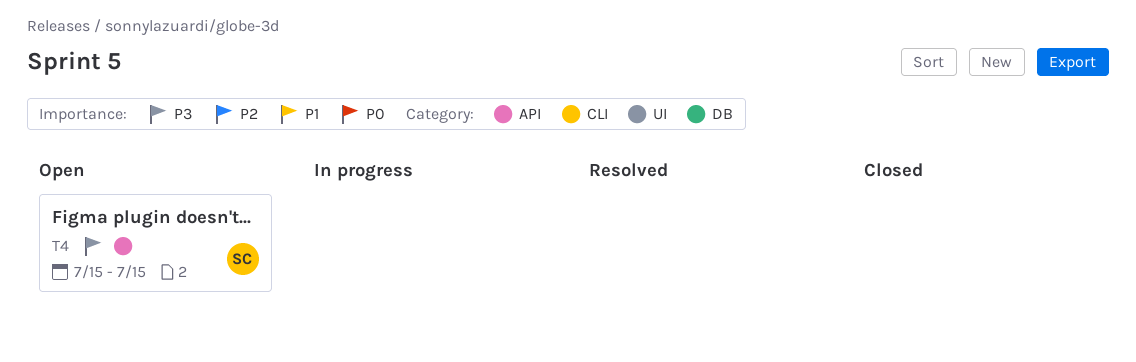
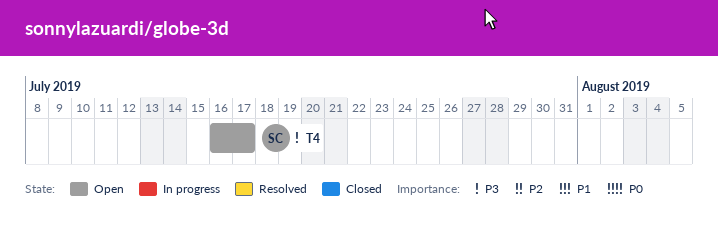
T4, start: Jul 15 -> Jul 16
T4, due: Jul 15 -> Jul 17

